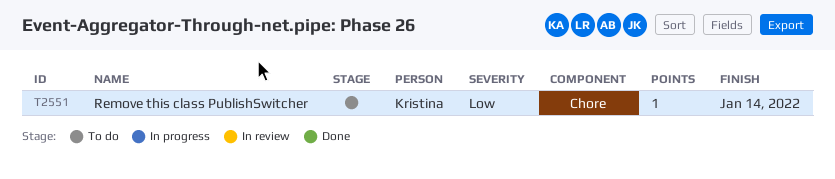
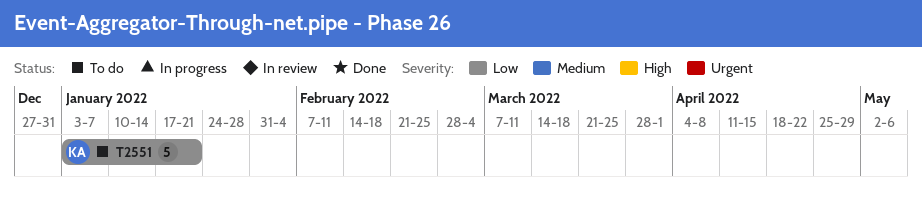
T2551, estimate: 1 -> 5
T2551, due: Jan 14 -> Jan 21

